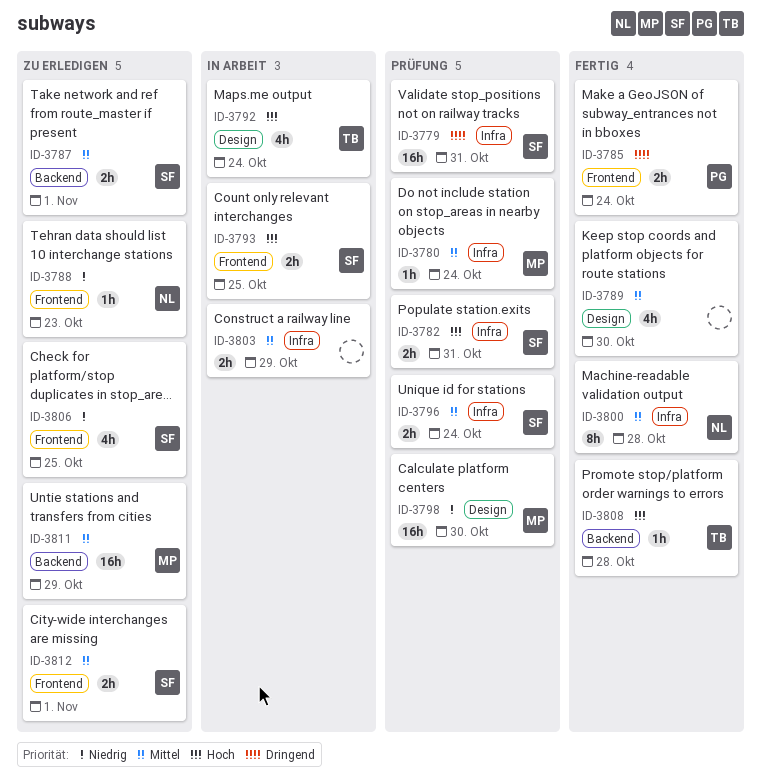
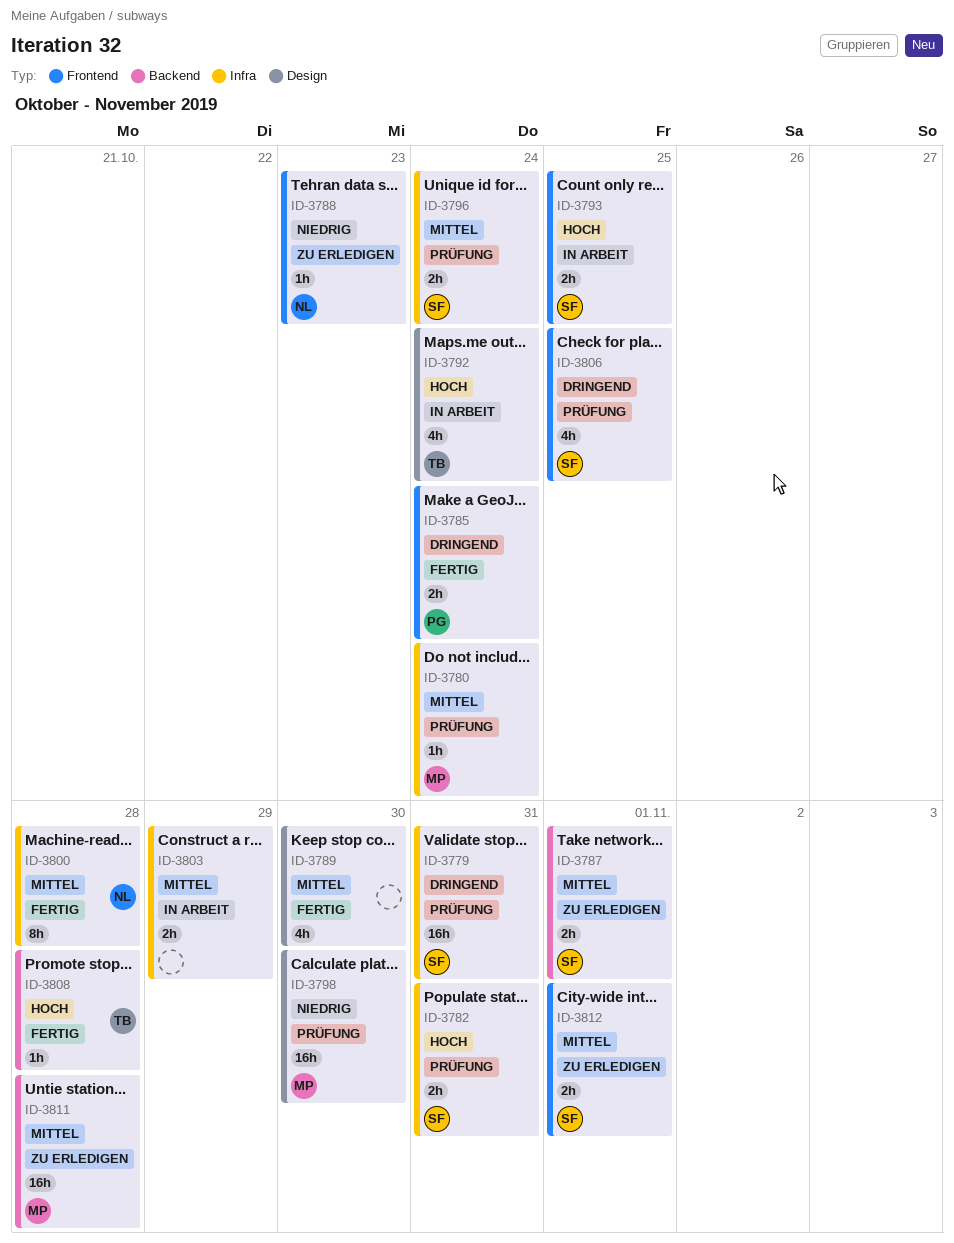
ID-3806, status: Zu erledigen -> Prüfung
ID-3806, priority: Niedrig -> Dringend
ID-3811, due: Oct 29 -> Oct 28

